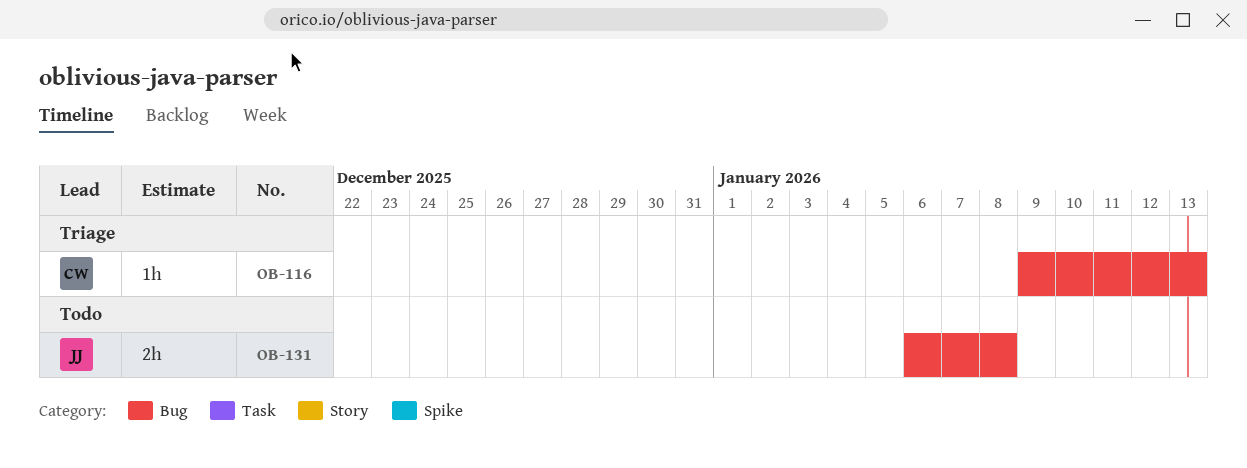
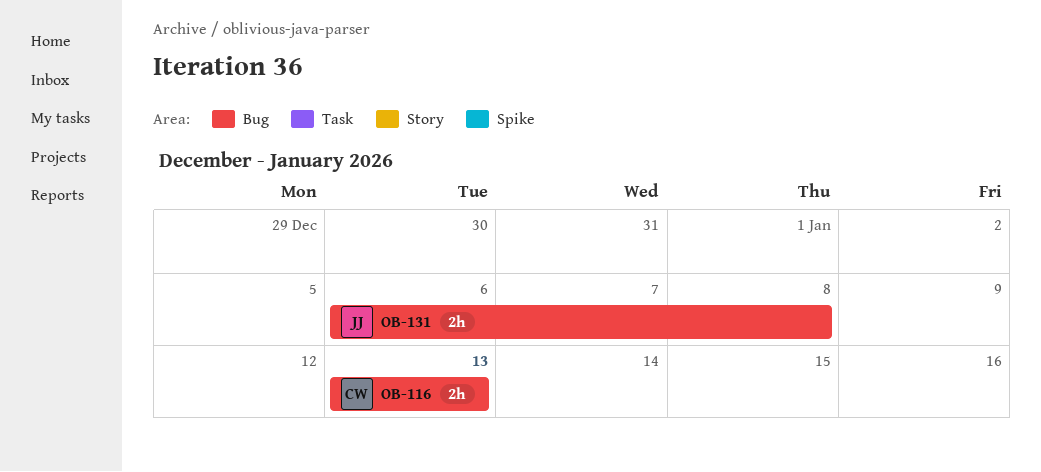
OB-116, estimate: 1h -> 2h
OB-116, start: Jan 9 -> Jan 13

